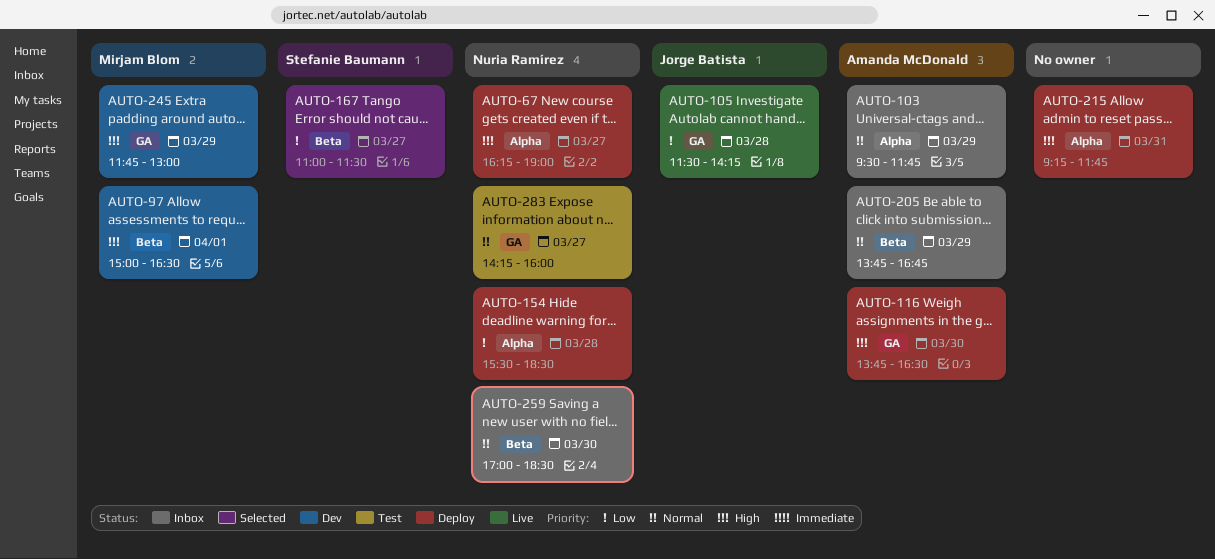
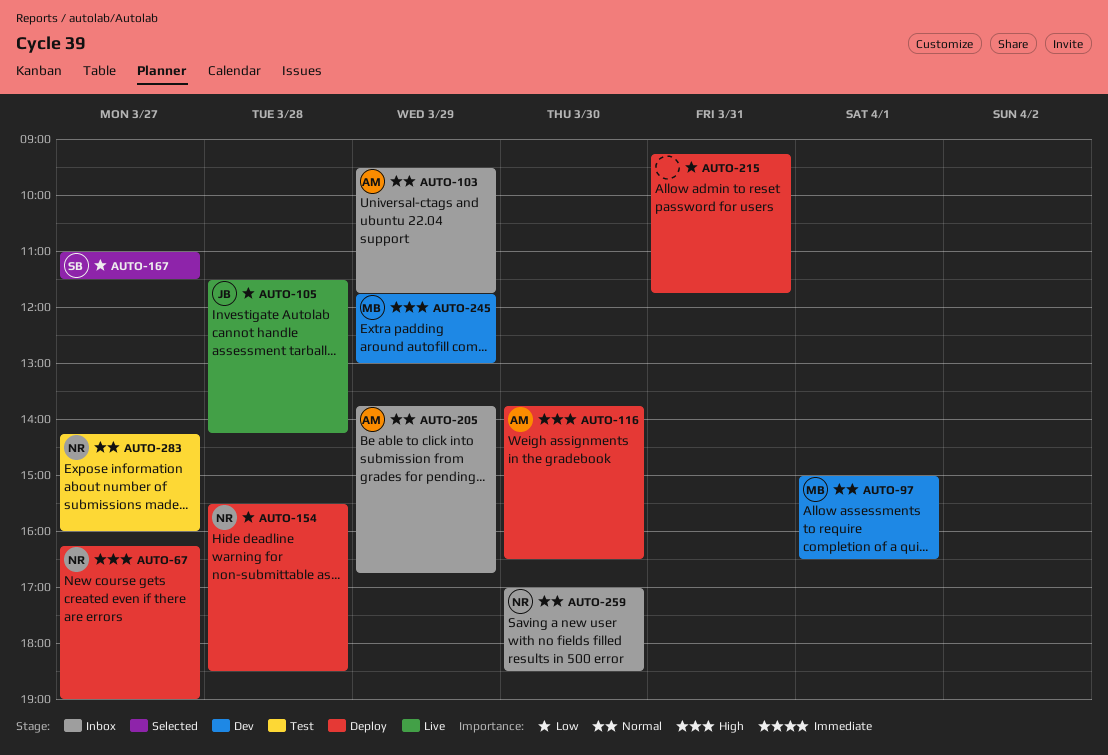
AUTO-97, priority: High -> Normal
AUTO-215, priority: High -> Low

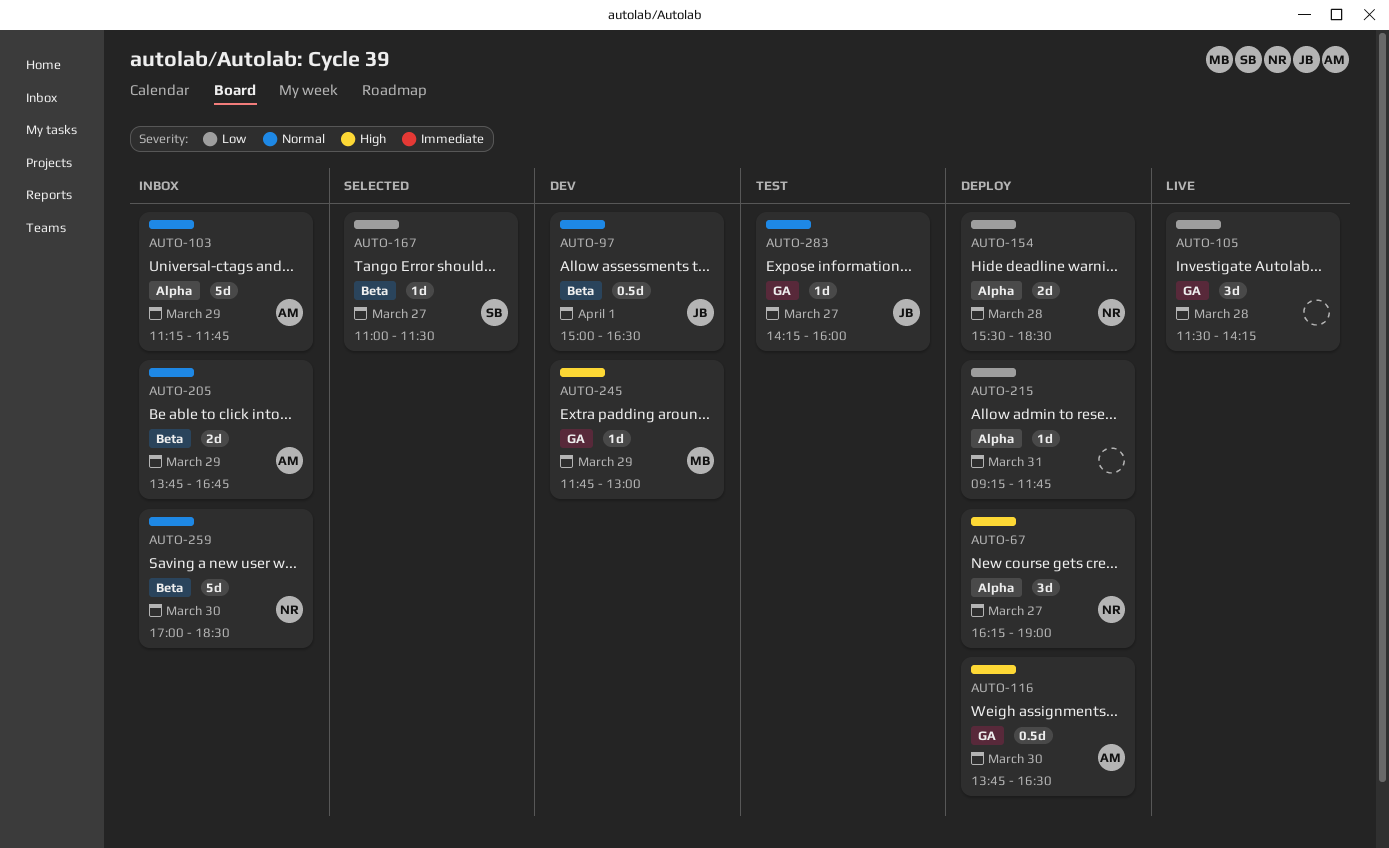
AUTO-97, owner: MB -> JB
AUTO-103, begins: 09:30 -> 11:15
AUTO-105, owner: JB -> none
AUTO-283, owner: NR -> JB

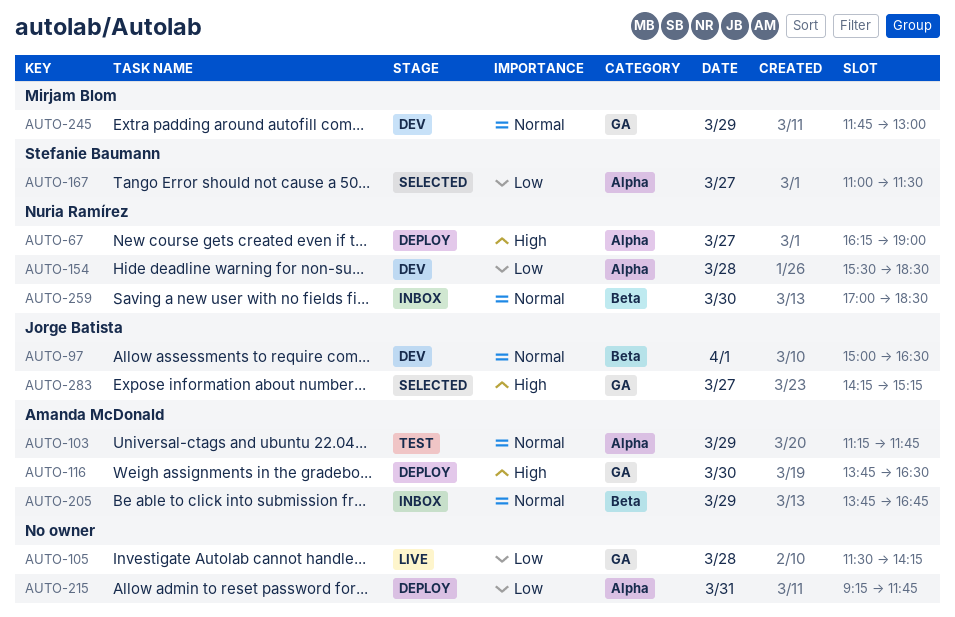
AUTO-103, status: Inbox -> Test
AUTO-154, status: Deploy -> Dev
AUTO-167, label: Beta -> Alpha
AUTO-245, priority: High -> Normal
AUTO-283, status: Test -> Selected
AUTO-283, priority: Normal -> High
AUTO-283, ends: 16:00 -> 15:15

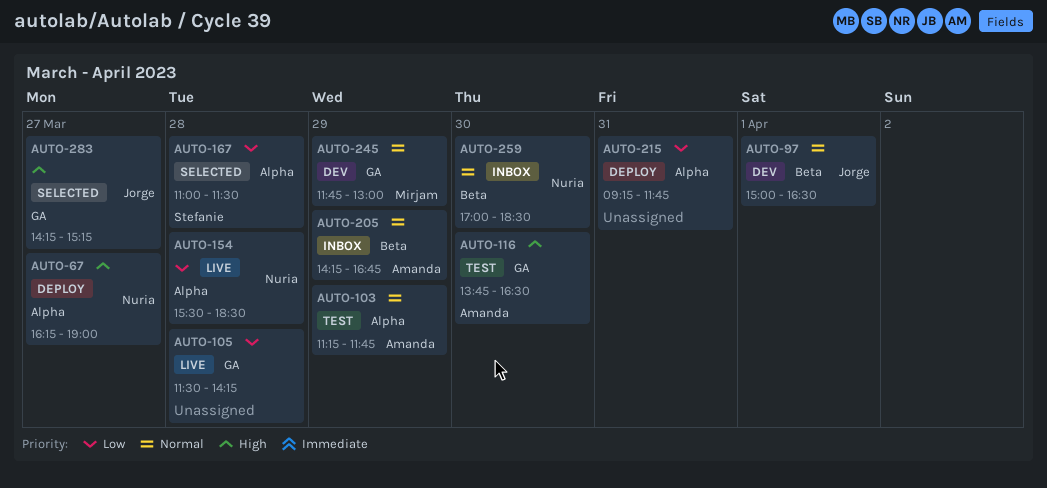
AUTO-116, status: Deploy -> Test
AUTO-154, status: Dev -> Live
AUTO-167, day: Mar 27 -> Mar 28
AUTO-205, begins: 13:45 -> 14:15

